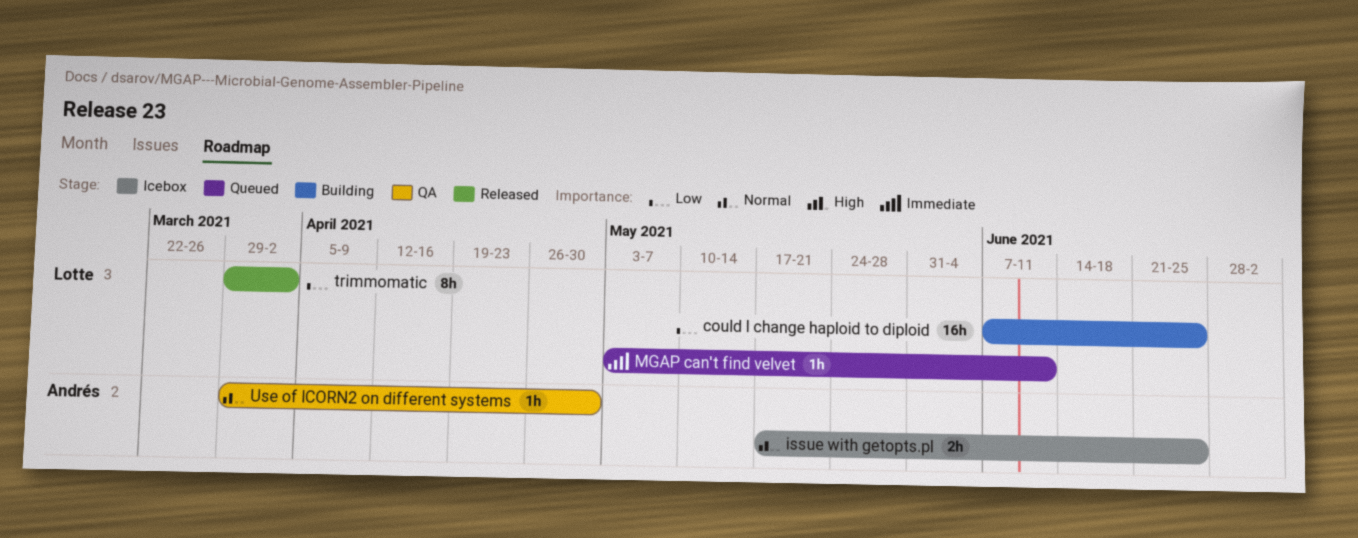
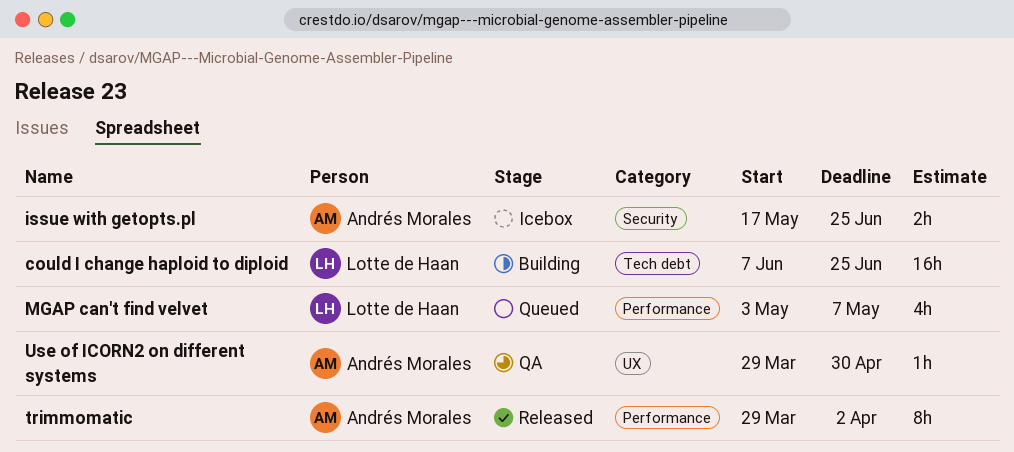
MGAP can't find velvet, estimate: 1h -> 4h
MGAP can't find velvet, due: Jun 11 -> May 7
trimmomatic, owner: Lotte de Haan -> Andrés Morales

